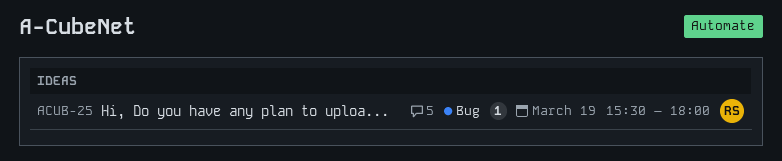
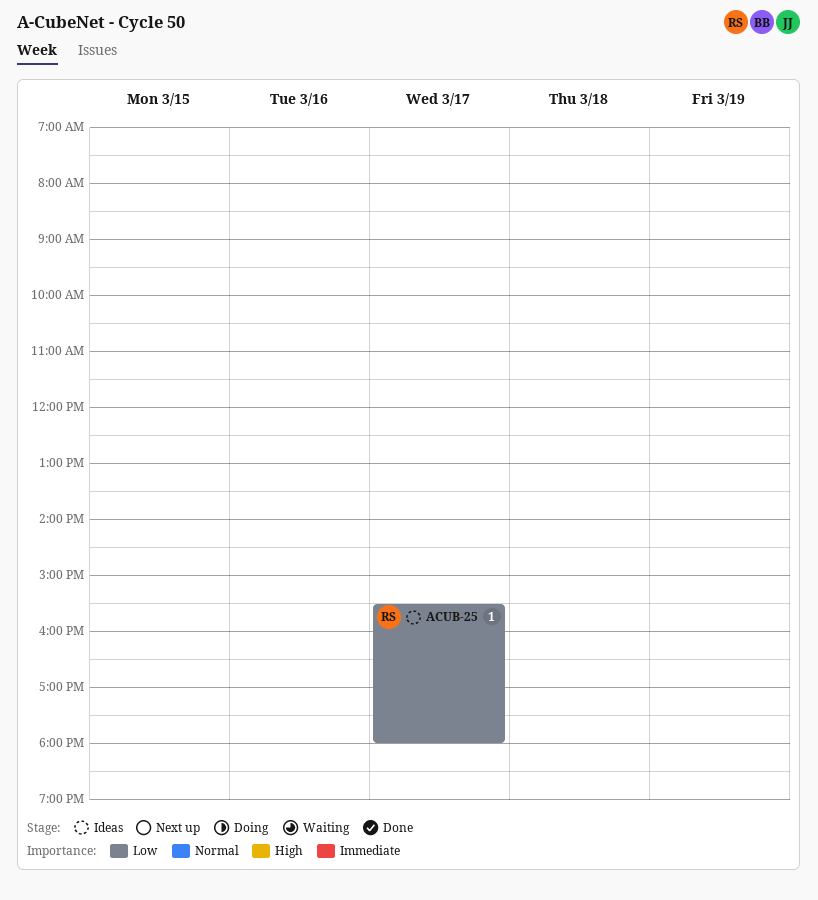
ACUB-25, day: Mar 19 -> Mar 17

